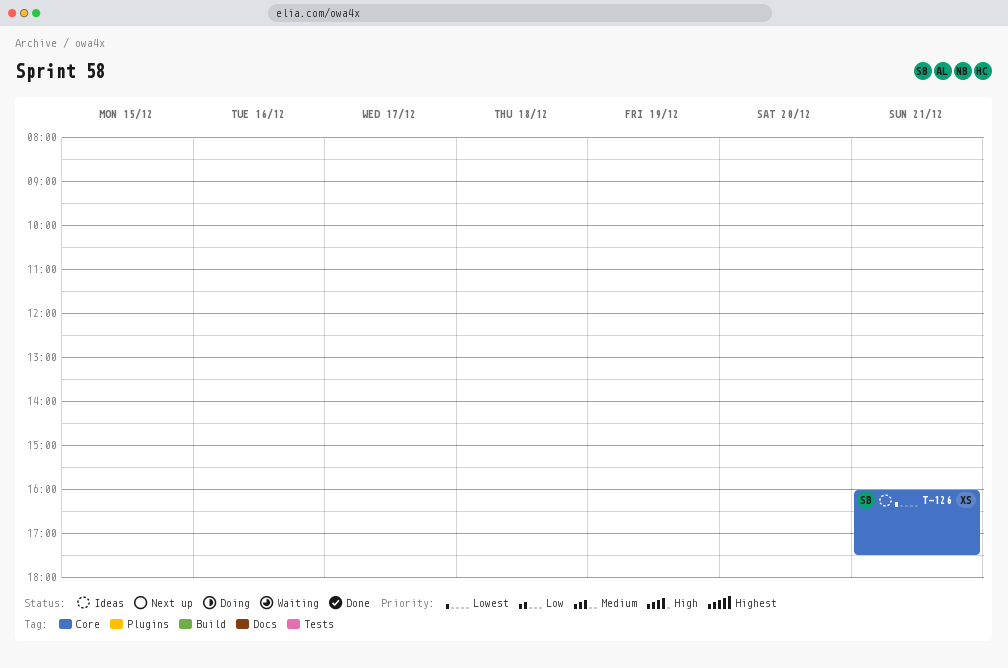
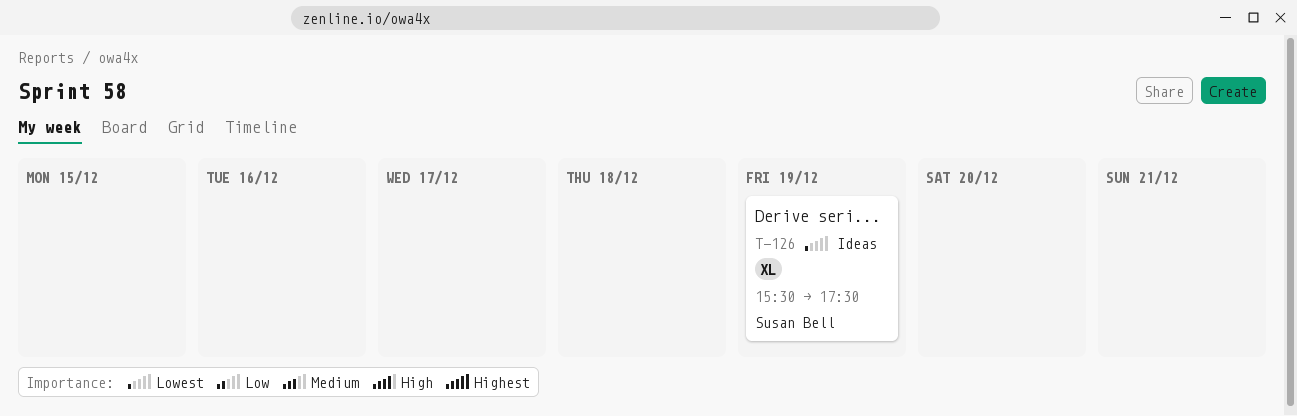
T-126, estimate: XS -> XL
T-126, day: Dec 21 -> Dec 19
T-126, begins: 16:00 -> 15:30

